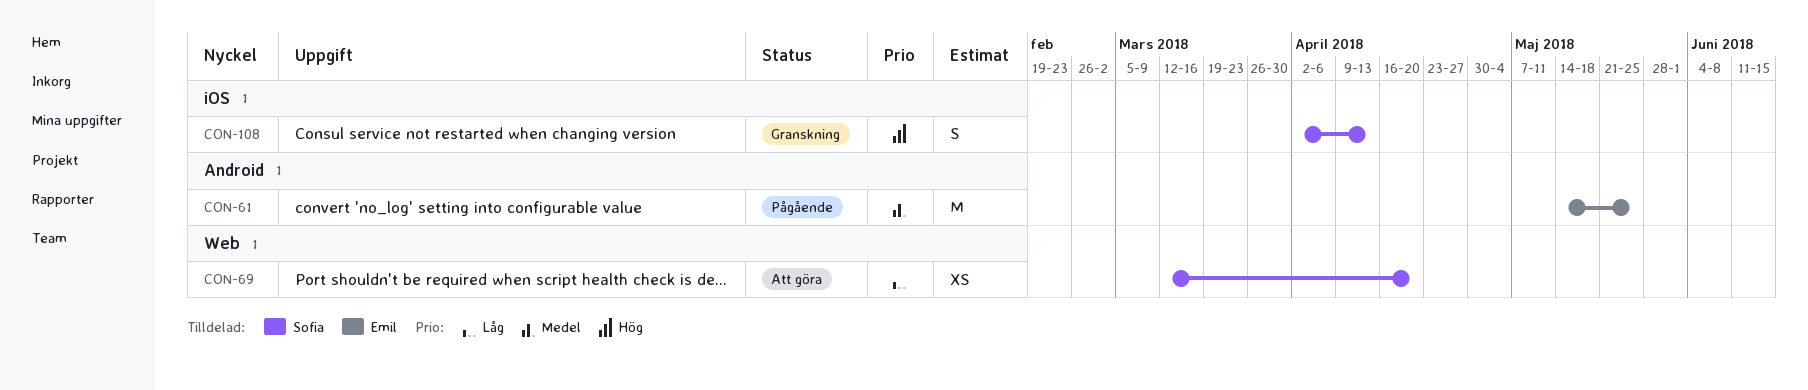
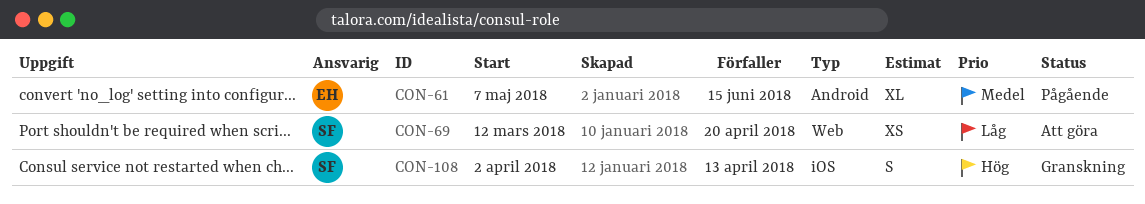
CON-61, estimate: M -> XL
CON-61, start: May 14 -> May 7
CON-61, due: May 25 -> Jun 15

